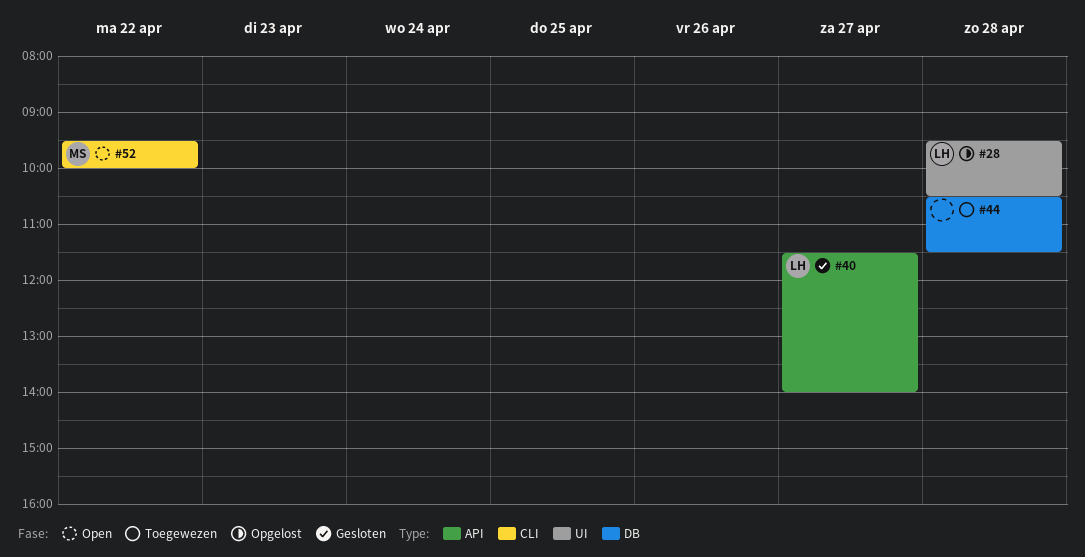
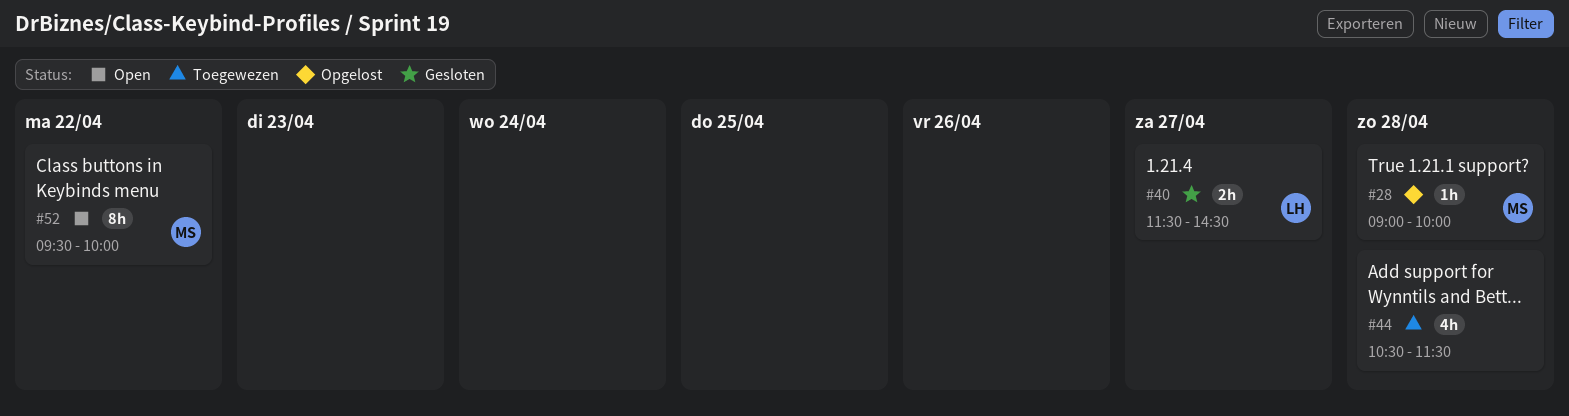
#28, owner: LH -> MS
#28, begins: 09:30 -> 09:00
#28, ends: 10:30 -> 10:00
#40, ends: 14:00 -> 14:30

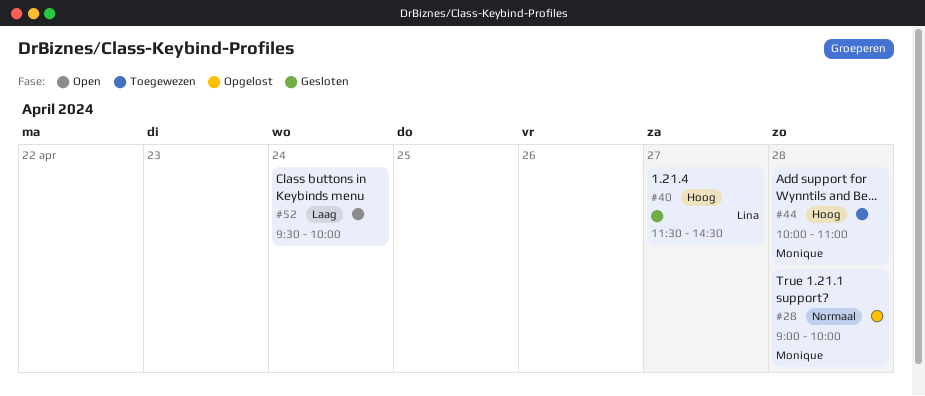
#44, owner: none -> Monique
#44, begins: 10:30 -> 10:00
#44, ends: 11:30 -> 11:00
#52, owner: Monique -> none
#52, day: Apr 22 -> Apr 24

